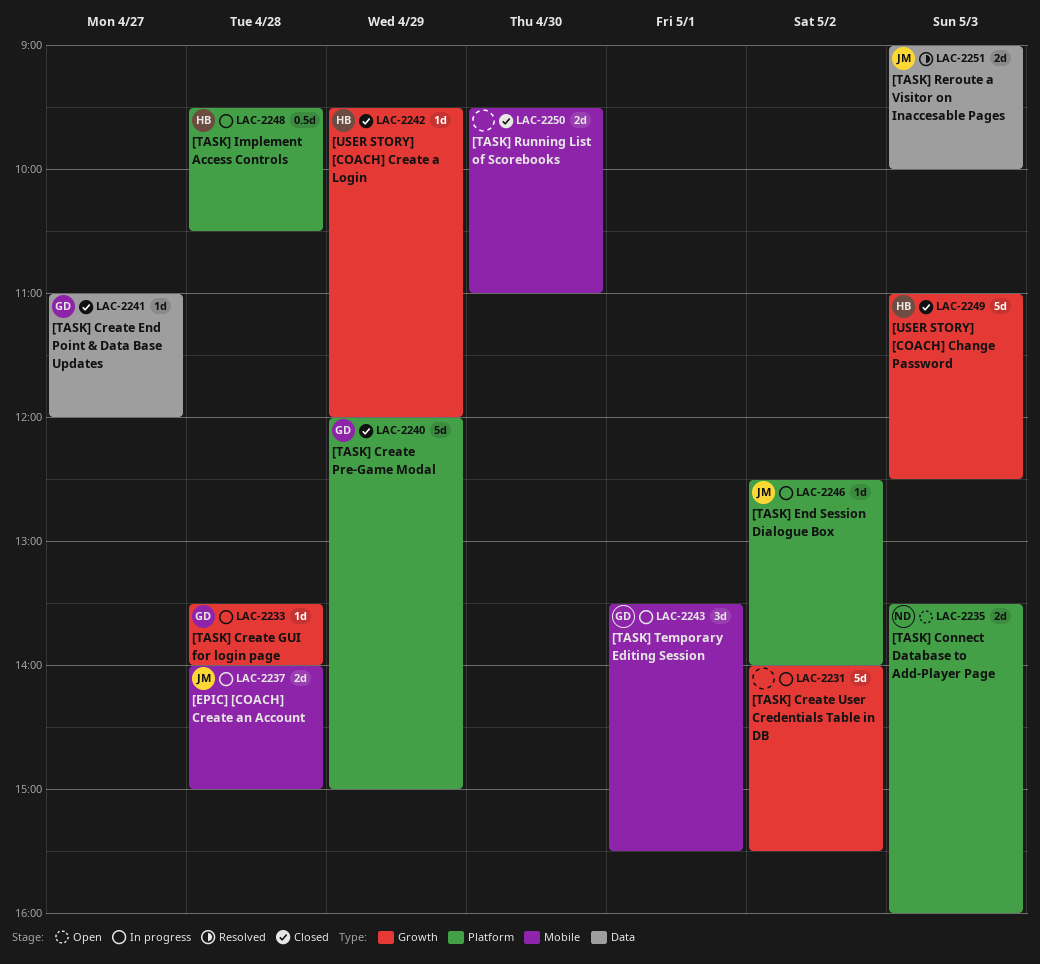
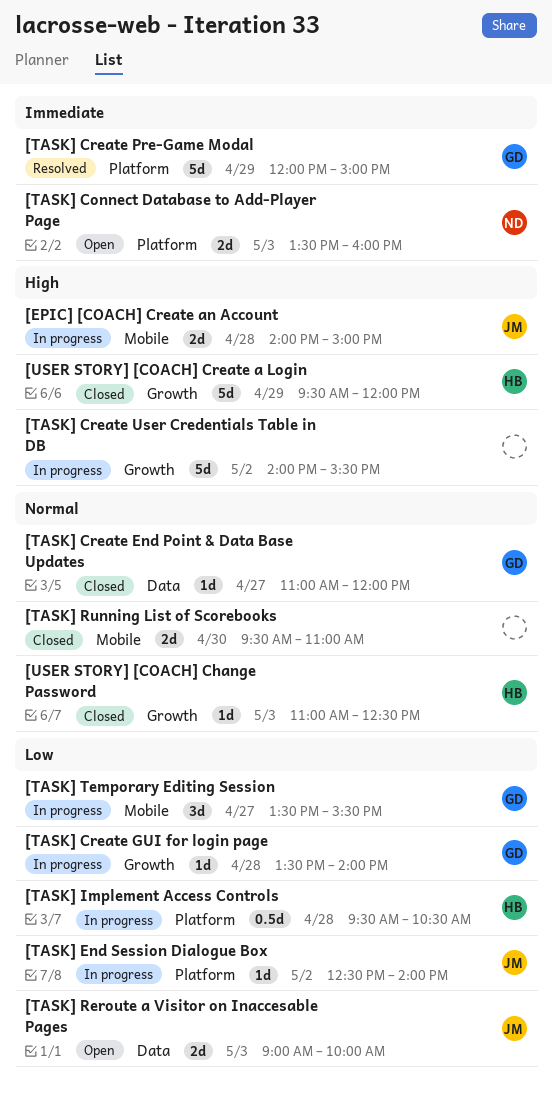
[TASK] Create Pre-Game Modal, status: Closed -> Resolved
[TASK] Reroute a Visitor on Inaccesable Pages, status: Resolved -> Open
[TASK] Temporary Editing Session, day: May 1 -> Apr 27
[USER STORY] [COACH] Change Password, estimate: 5d -> 1d
[USER STORY] [COACH] Create a Login, estimate: 1d -> 5d

